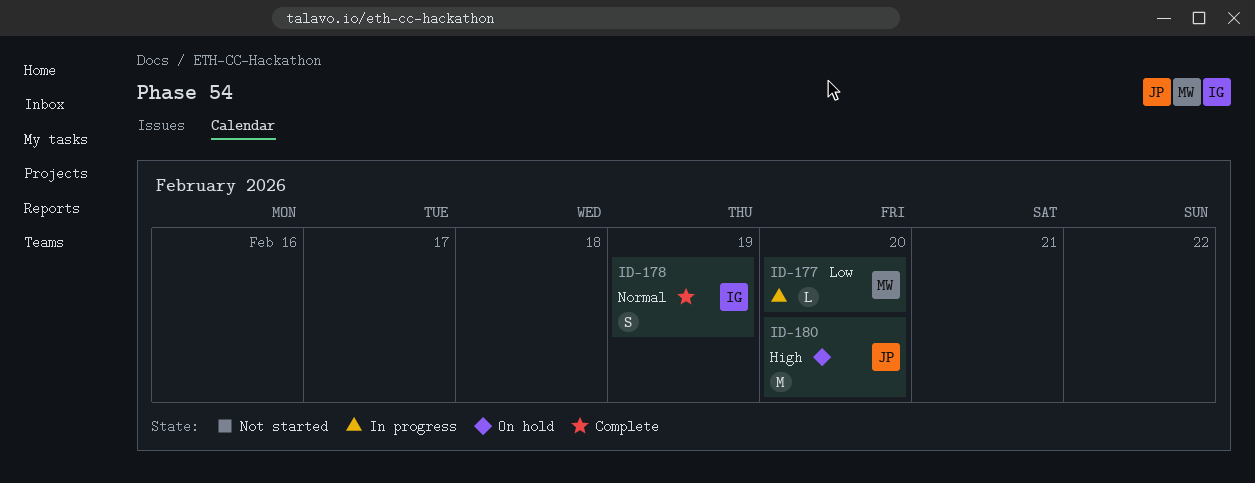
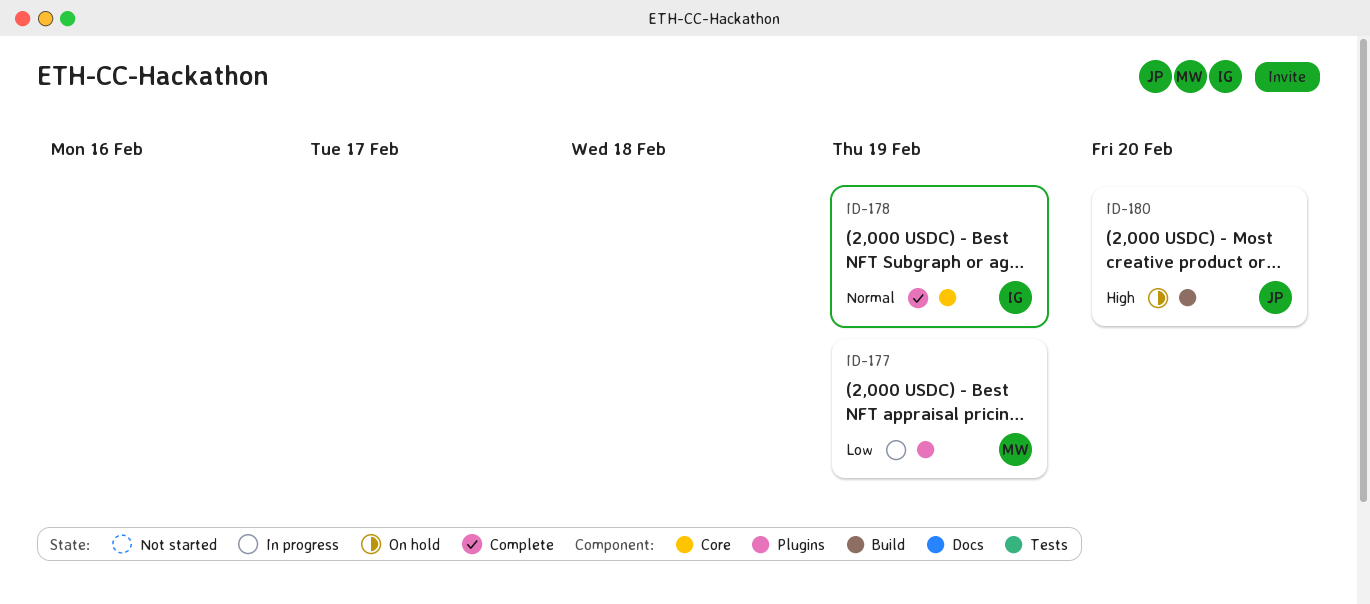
ID-177, due: Feb 20 -> Feb 19

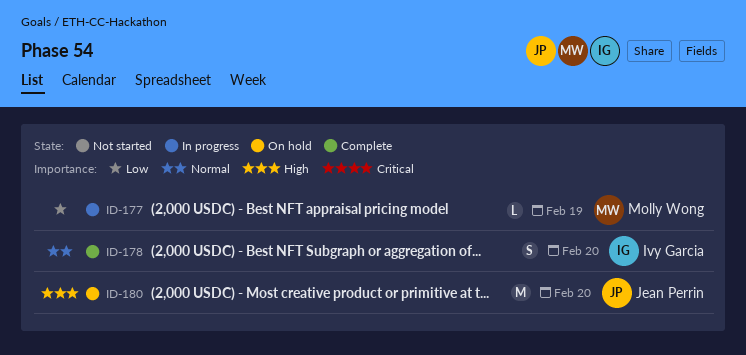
ID-178, due: Feb 19 -> Feb 20

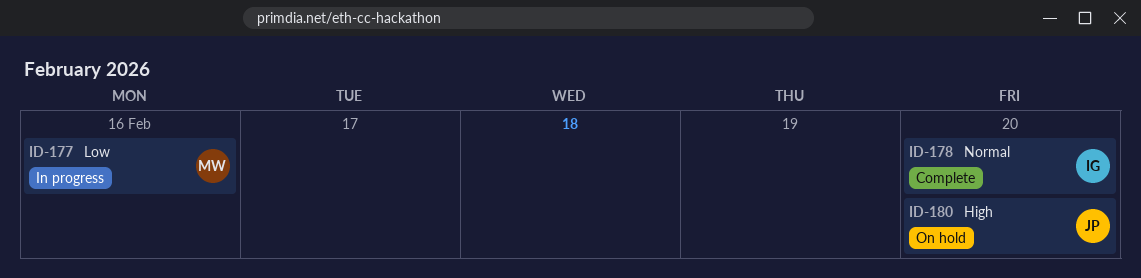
ID-177, due: Feb 19 -> Feb 16

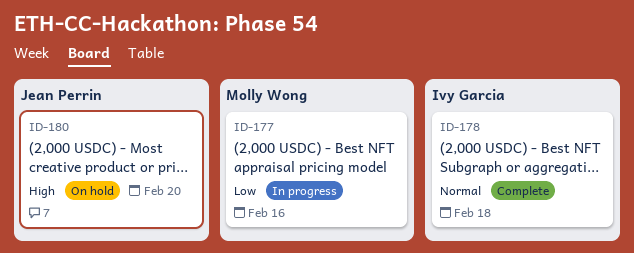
ID-178, due: Feb 20 -> Feb 18

